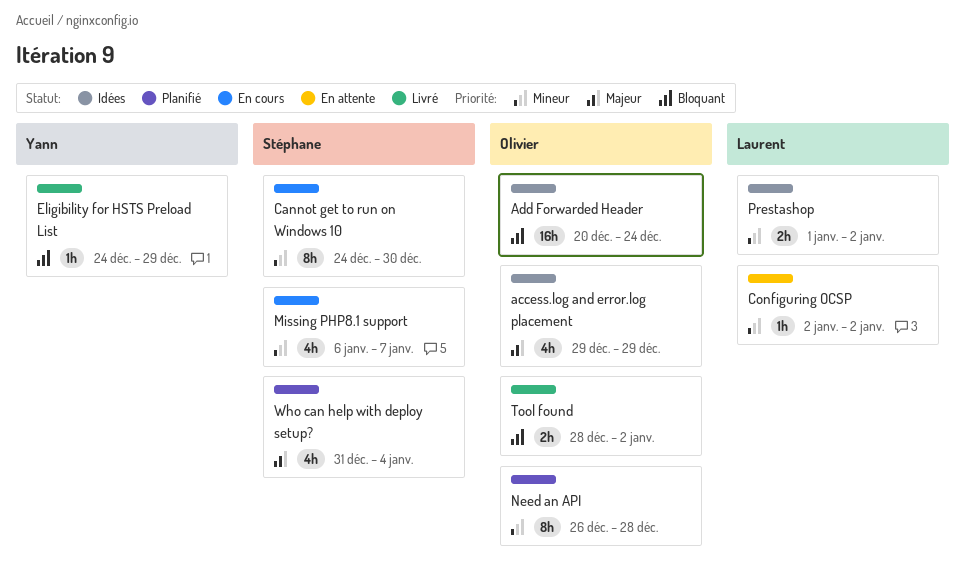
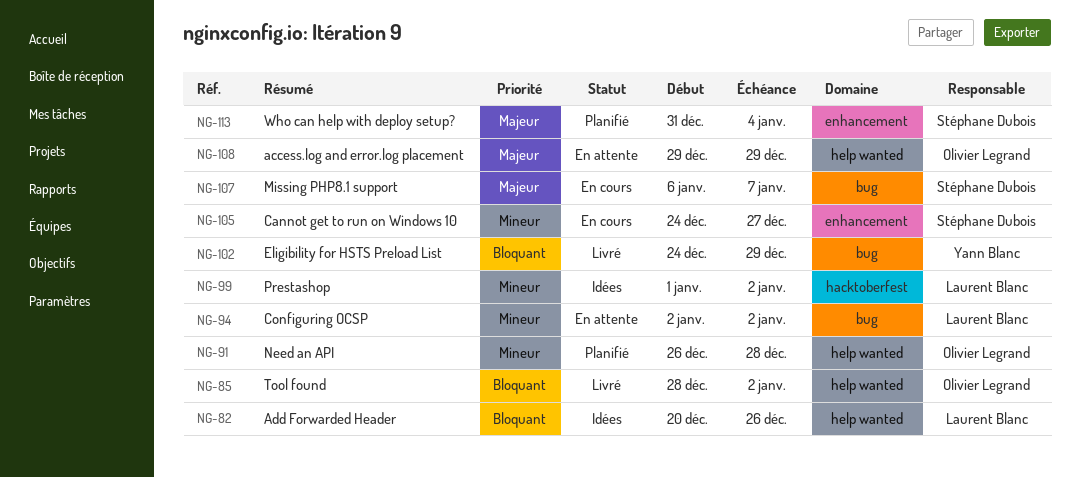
access.log and error.log placement, status: Idées -> En attente
Add Forwarded Header, owner: Olivier Legrand -> Laurent Blanc
Add Forwarded Header, due: Dec 24 -> Dec 26
Cannot get to run on Windows 10, due: Dec 30 -> Dec 27
Missing PHP8.1 support, priority: Mineur -> Majeur

